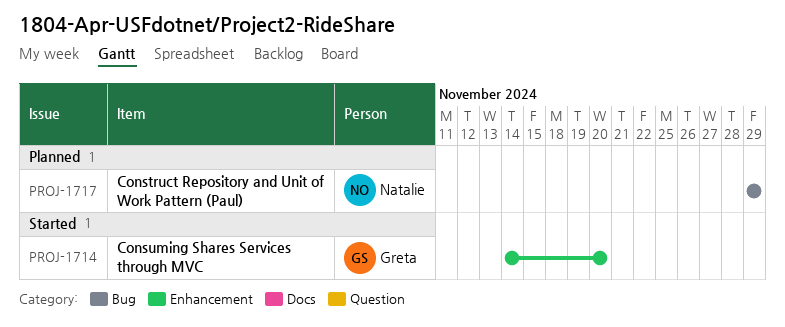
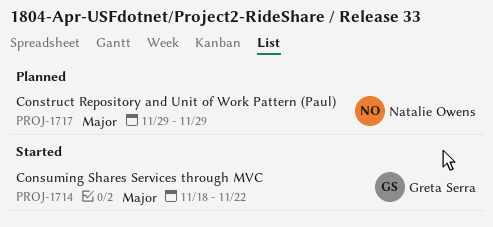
PROJ-1714, start: Nov 14 -> Nov 18
PROJ-1714, due: Nov 20 -> Nov 22

